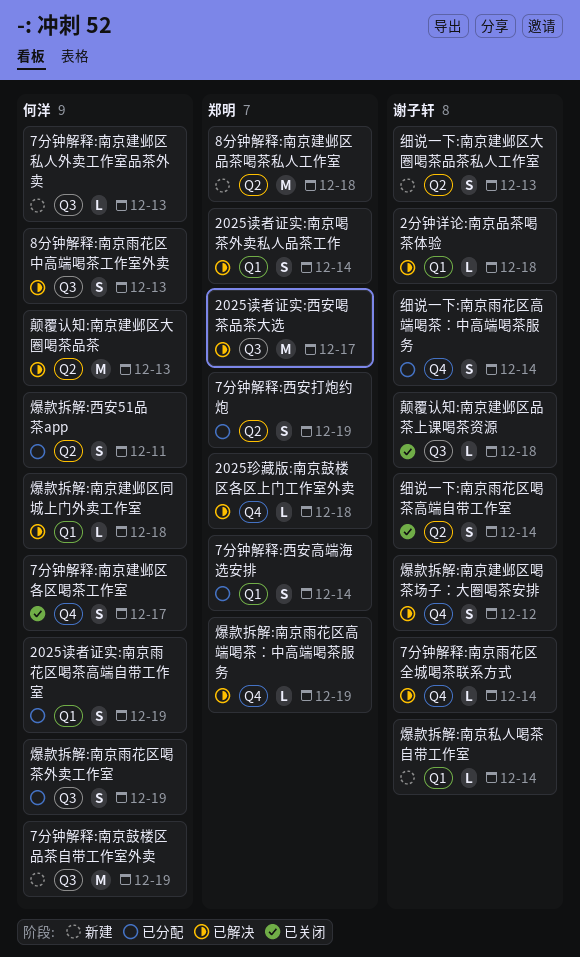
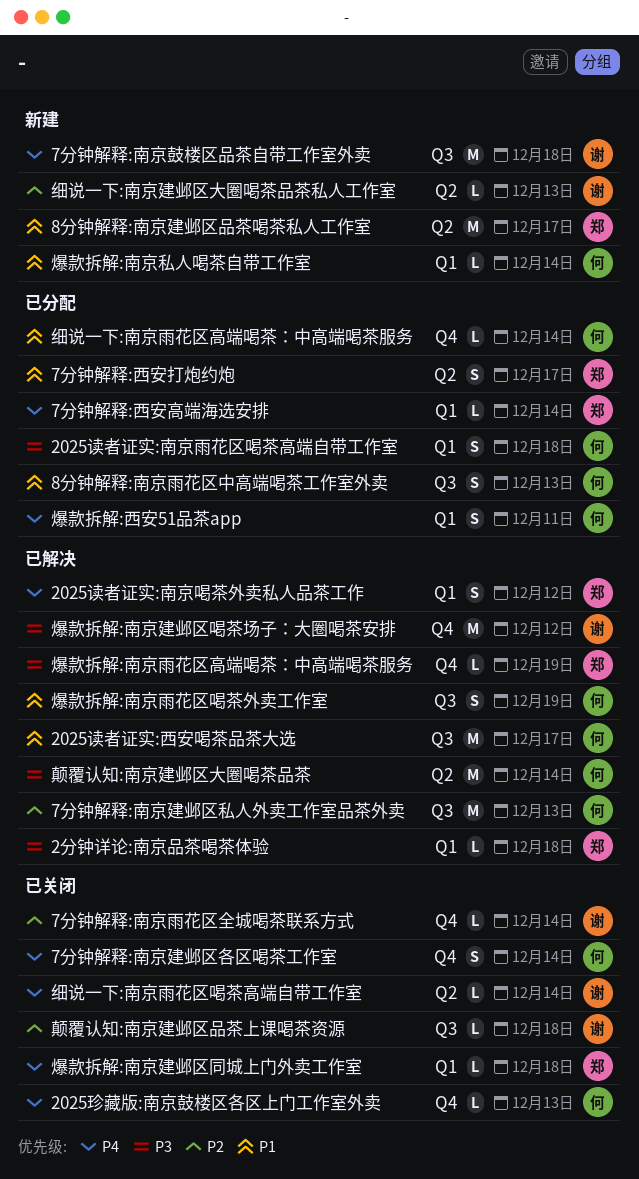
2025珍藏版:南京鼓楼区各区上门工作室外卖, status: 已解决 -> 已关闭
2025珍藏版:南京鼓楼区各区上门工作室外卖, owner: 郑明 -> 何洋
2025珍藏版:南京鼓楼区各区上门工作室外卖, due: Dec 18 -> Dec 13
2025读者证实:南京喝茶外卖私人品茶工作, due: Dec 14 -> Dec 12
2025读者证实:南京雨花区喝茶高端自带工作室, due: Dec 19 -> Dec 18
2025读者证实:西安喝茶品茶大选, owner: 郑明 -> 何洋
2分钟详论:南京品茶喝茶体验, owner: 谢子轩 -> 郑明
7分钟解释:南京建邺区各区喝茶工作室, due: Dec 17 -> Dec 14
7分钟解释:南京建邺区私人外卖工作室品茶外卖, status: 新建 -> 已解决
7分钟解释:南京建邺区私人外卖工作室品茶外卖, estimate: L -> M
7分钟解释:南京雨花区全城喝茶联系方式, status: 已解决 -> 已关闭
7分钟解释:南京鼓楼区品茶自带工作室外卖, owner: 何洋 -> 谢子轩
7分钟解释:南京鼓楼区品茶自带工作室外卖, due: Dec 19 -> Dec 18
7分钟解释:西安打炮约炮, due: Dec 19 -> Dec 17
7分钟解释:西安高端海选安排, estimate: S -> L
8分钟解释:南京建邺区品茶喝茶私人工作室, due: Dec 18 -> Dec 17
8分钟解释:南京雨花区中高端喝茶工作室外卖, status: 已解决 -> 已分配
爆款拆解:南京建邺区同城上门外卖工作室, status: 已解决 -> 已关闭
爆款拆解:南京建邺区同城上门外卖工作室, owner: 何洋 -> 郑明
爆款拆解:南京建邺区喝茶场子：大圈喝茶安排, estimate: S -> M
爆款拆解:南京私人喝茶自带工作室, owner: 谢子轩 -> 何洋
爆款拆解:南京雨花区喝茶外卖工作室, status: 已分配 -> 已解决
爆款拆解:西安51品茶app, label: Q2 -> Q1
细说一下:南京建邺区大圈喝茶品茶私人工作室, estimate: S -> L
细说一下:南京雨花区喝茶高端自带工作室, estimate: S -> L
细说一下:南京雨花区高端喝茶：中高端喝茶服务, owner: 谢子轩 -> 何洋
细说一下:南京雨花区高端喝茶：中高端喝茶服务, estimate: S -> L
颠覆认知:南京建邺区大圈喝茶品茶, due: Dec 13 -> Dec 14

